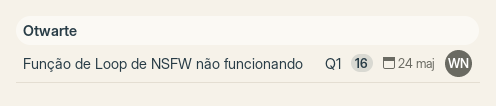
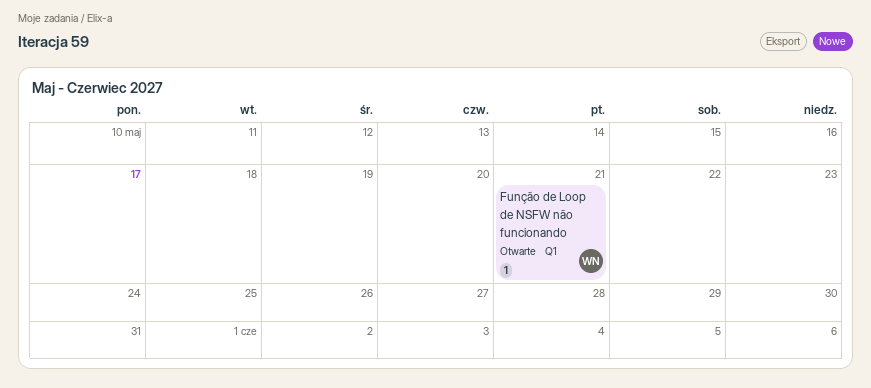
Função de Loop de NSFW não funcionando, estimate: 16 -> 1
Função de Loop de NSFW não funcionando, due: May 24 -> May 21

